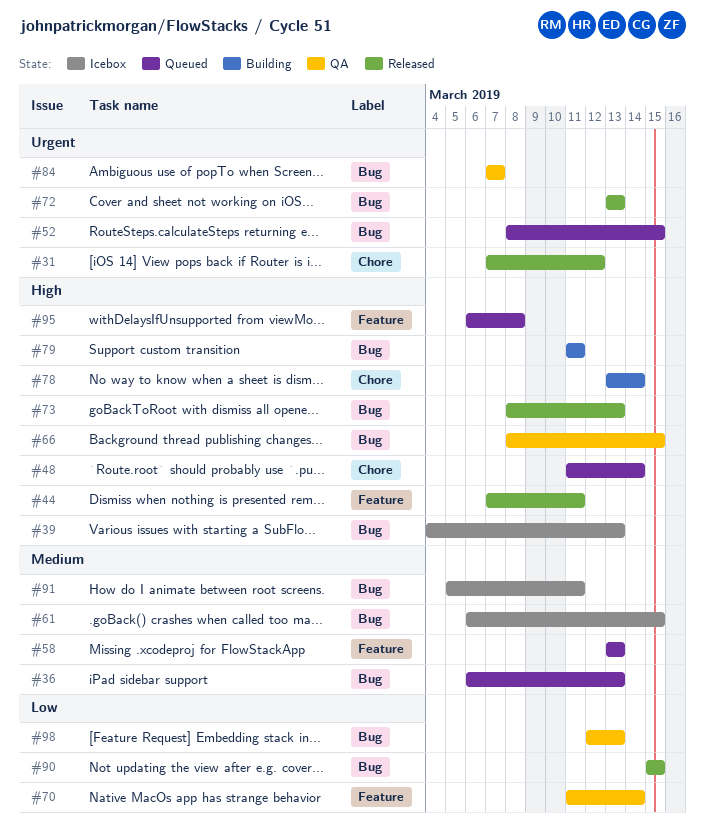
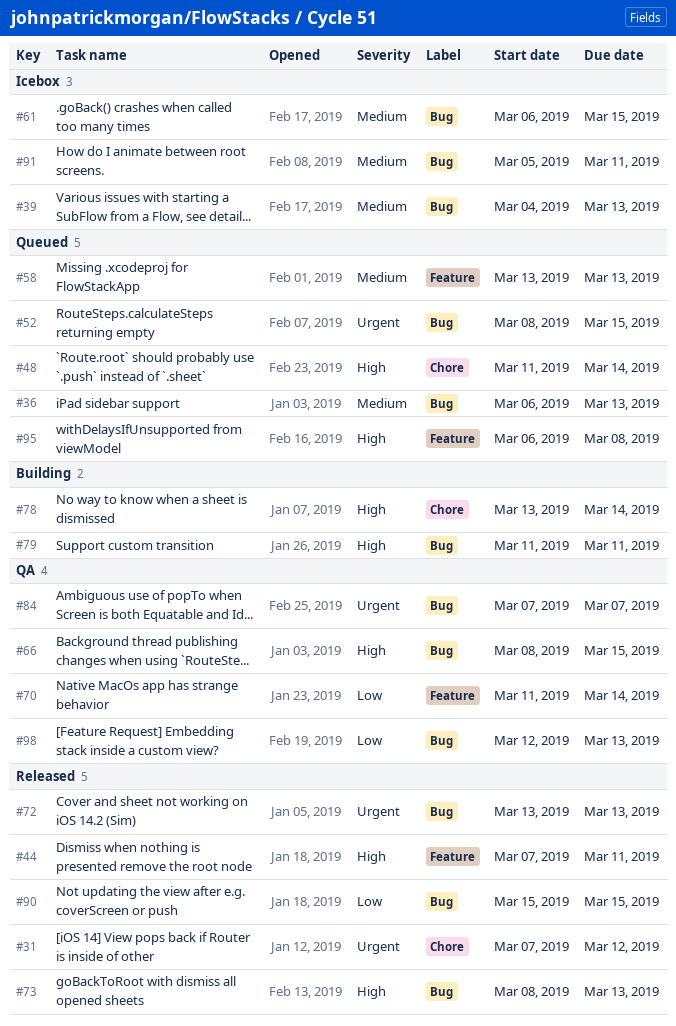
#39, priority: High -> Medium

